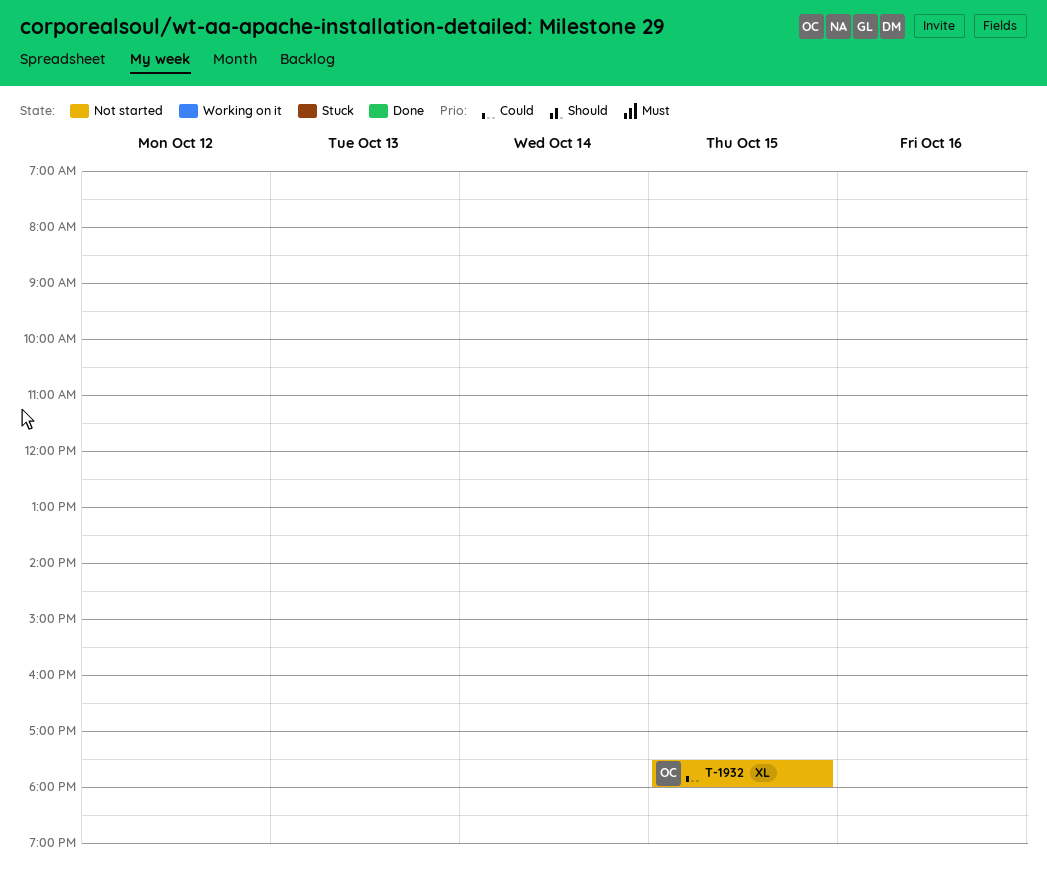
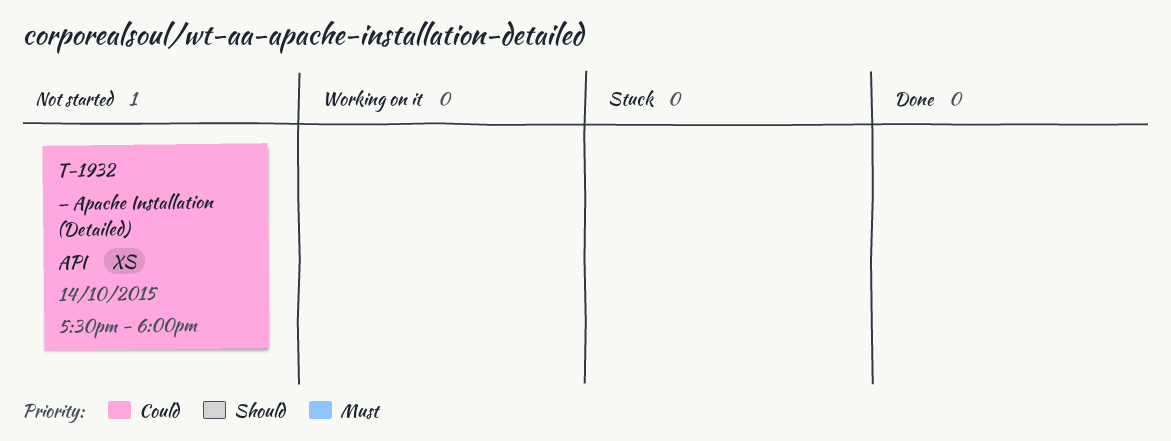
T-1932, estimate: XL -> XS
T-1932, day: Oct 15 -> Oct 14

